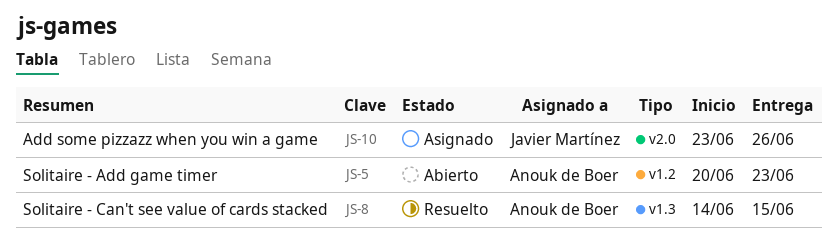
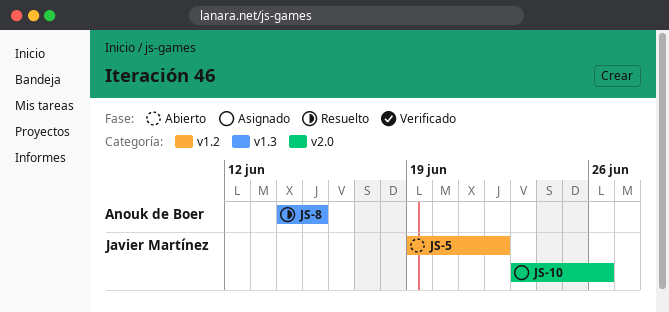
JS-5, owner: Anouk de Boer -> Javier Martínez
JS-5, start: Jun 20 -> Jun 19
JS-5, due: Jun 23 -> Jun 22

